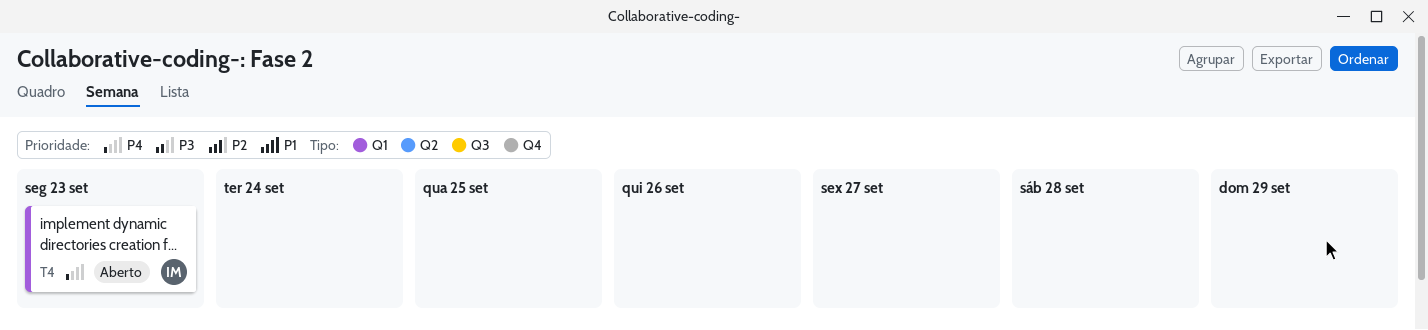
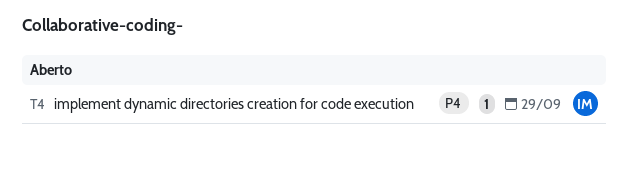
T4, due: Sep 23 -> Sep 29

